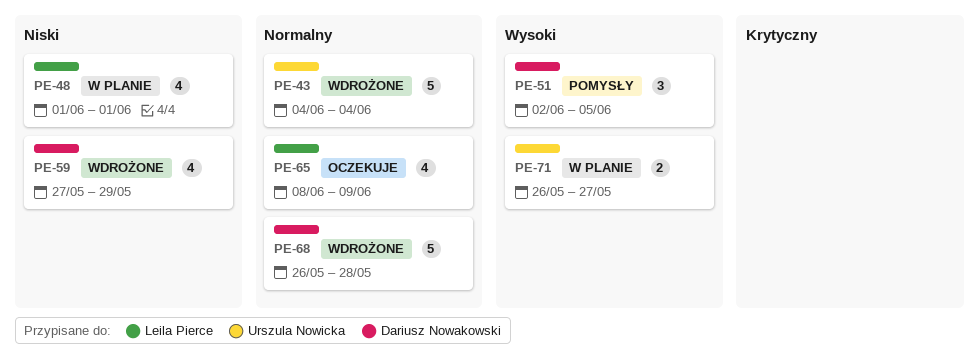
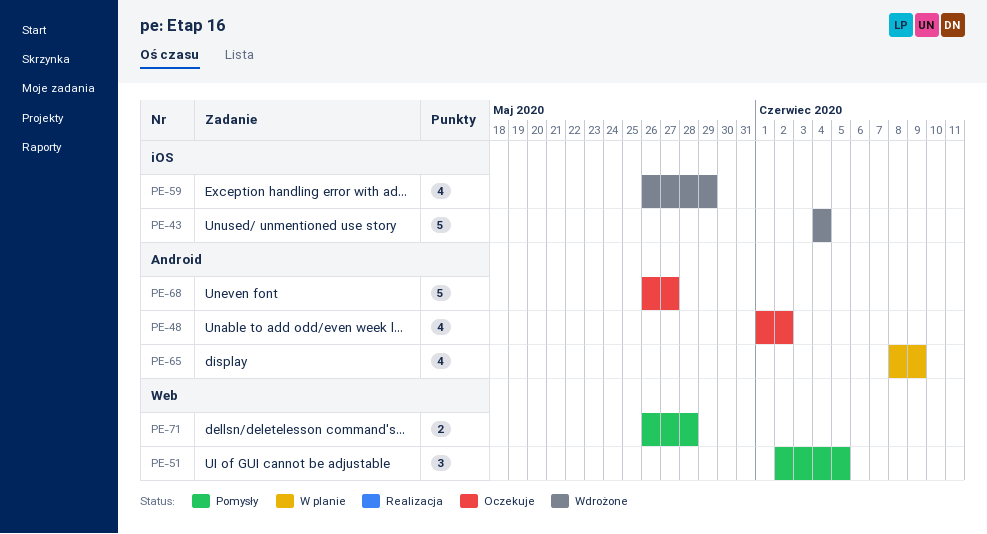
PE-48, status: W planie -> Oczekuje
PE-48, due: Jun 1 -> Jun 2
PE-59, start: May 27 -> May 26
PE-65, status: Oczekuje -> W planie
PE-68, status: Wdrożone -> Oczekuje
PE-68, due: May 28 -> May 27
PE-71, status: W planie -> Pomysły
PE-71, due: May 27 -> May 28

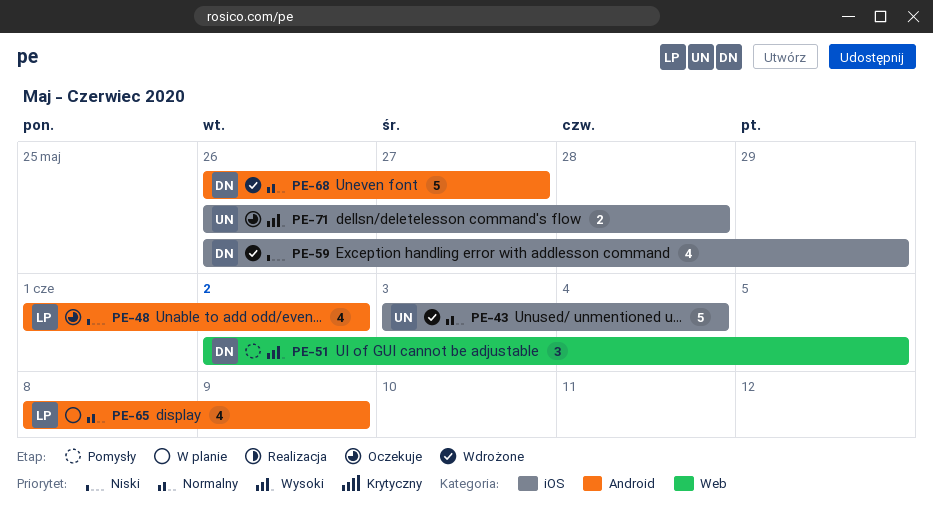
PE-43, start: Jun 4 -> Jun 3
PE-68, status: Oczekuje -> Wdrożone
PE-71, status: Pomysły -> Oczekuje
PE-71, label: Web -> iOS

